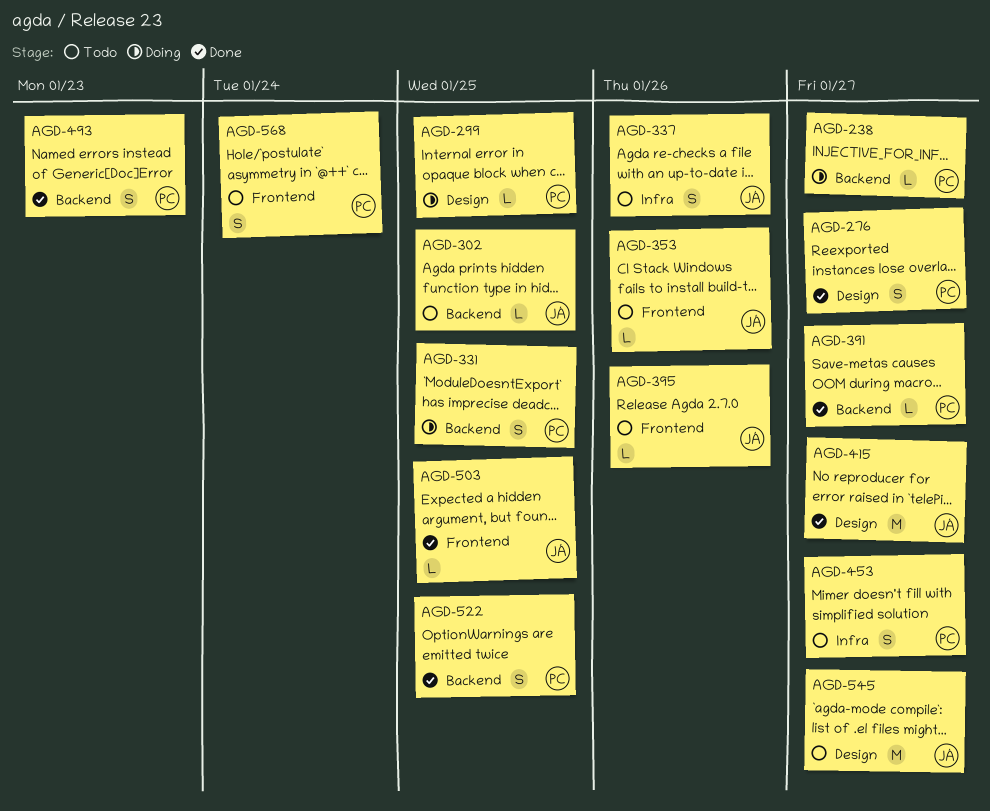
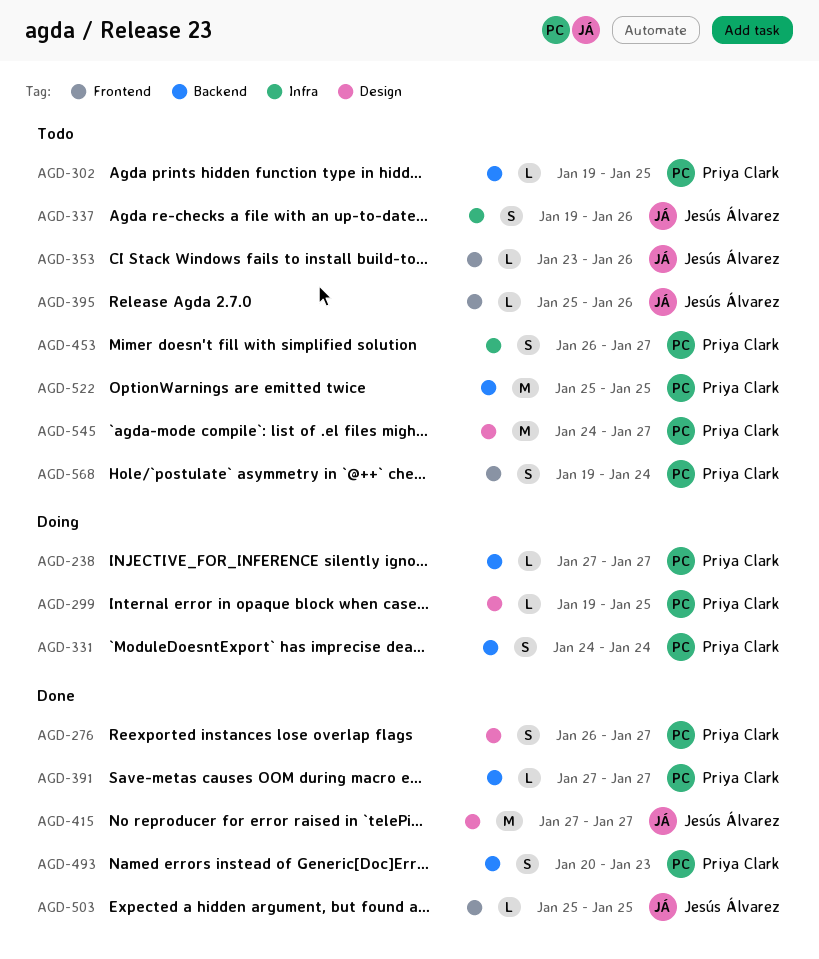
AGD-302, owner: Jesús Álvarez -> Priya Clark
AGD-331, due: Jan 25 -> Jan 24
AGD-522, status: Done -> Todo
AGD-522, estimate: S -> M
AGD-545, owner: Jesús Álvarez -> Priya Clark

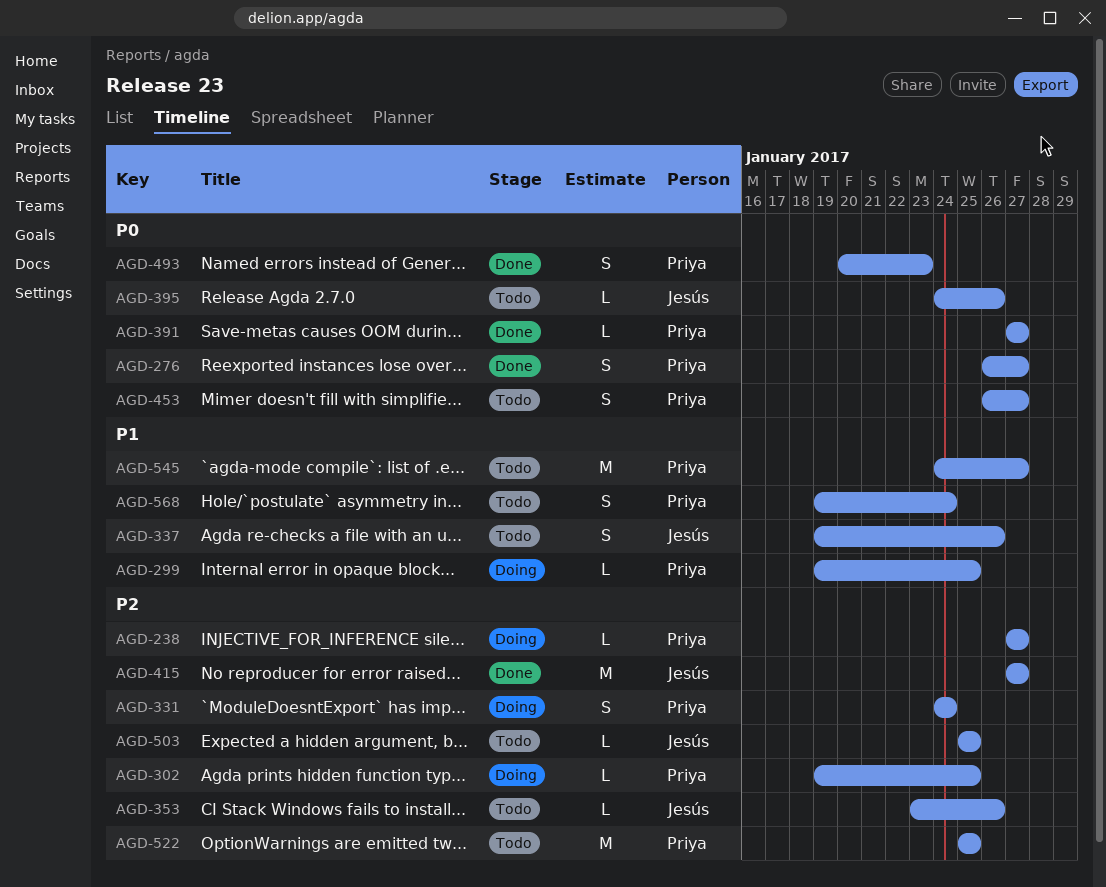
AGD-302, status: Todo -> Doing
AGD-395, start: Jan 25 -> Jan 24
AGD-503, status: Done -> Todo

